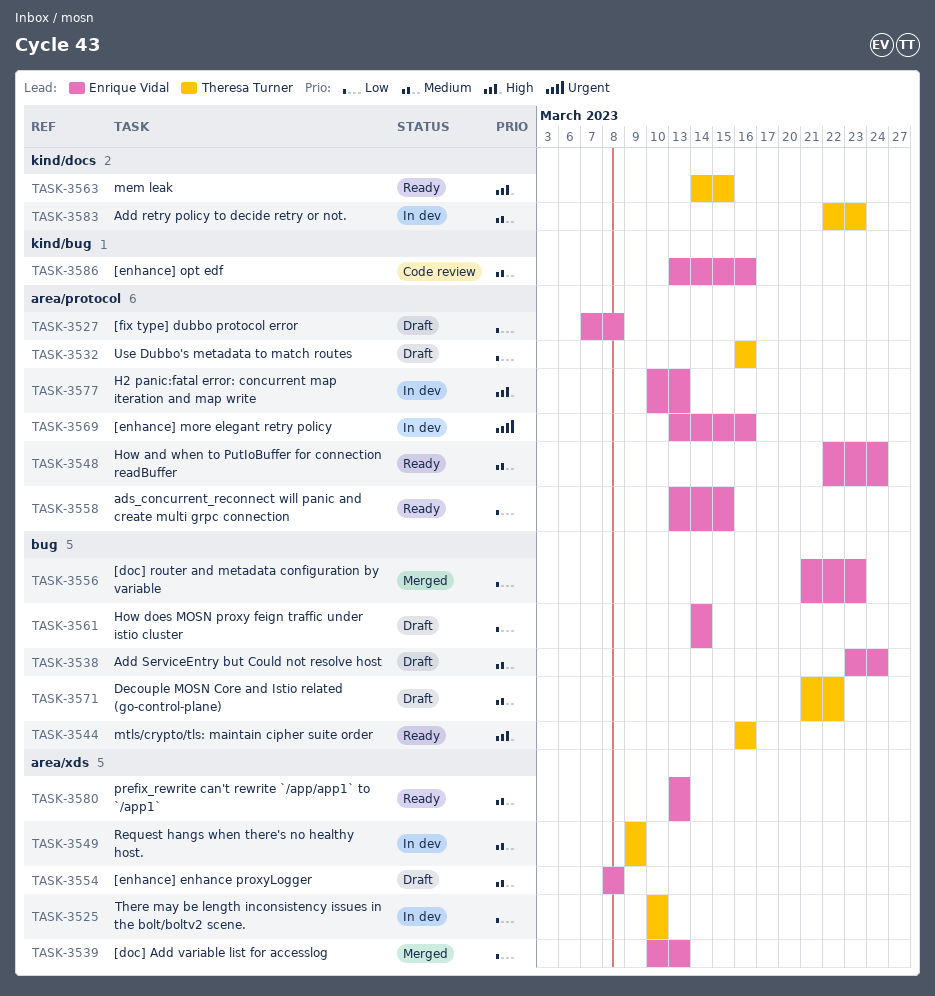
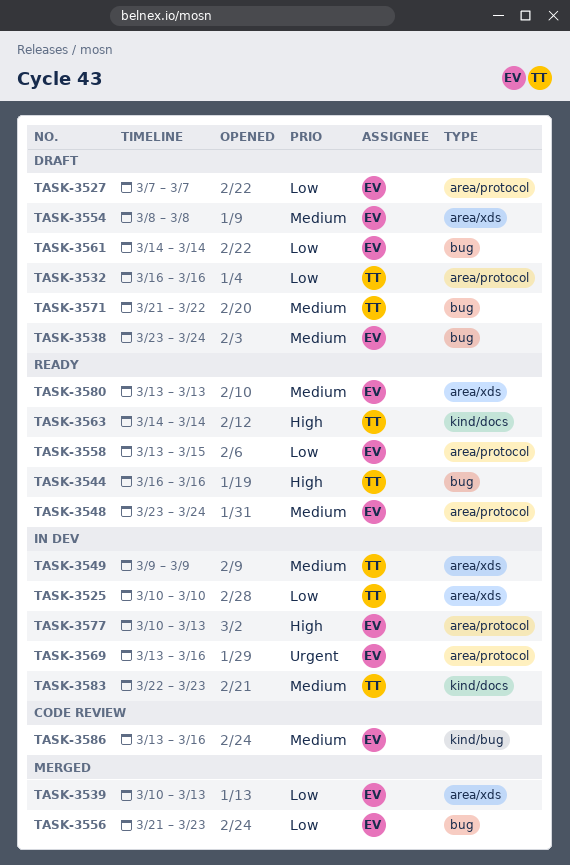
TASK-3527, due: Mar 8 -> Mar 7
TASK-3548, start: Mar 22 -> Mar 23
TASK-3563, due: Mar 15 -> Mar 14

